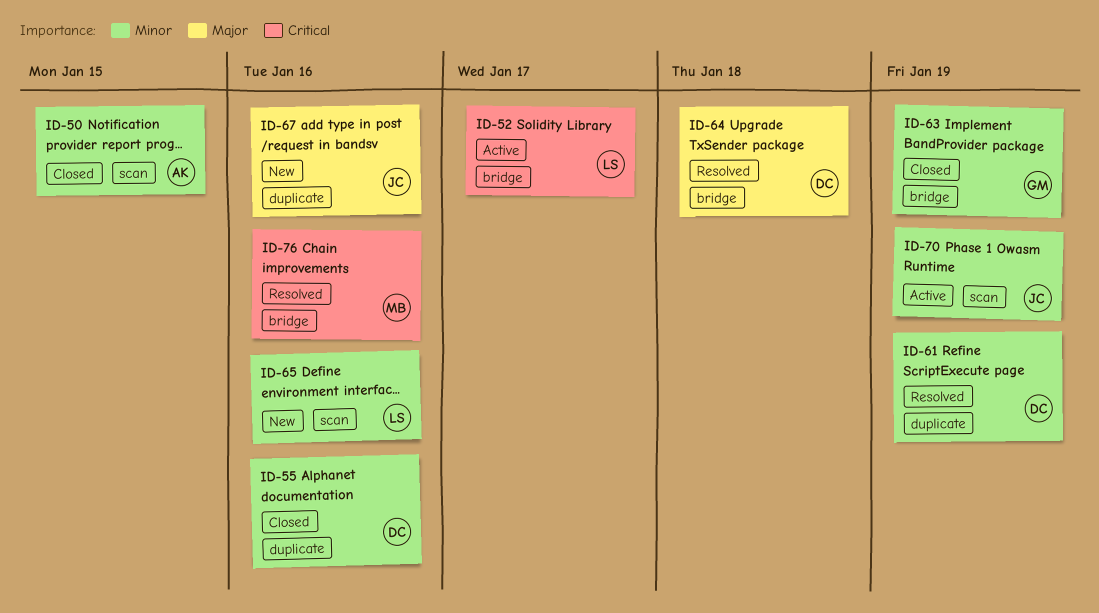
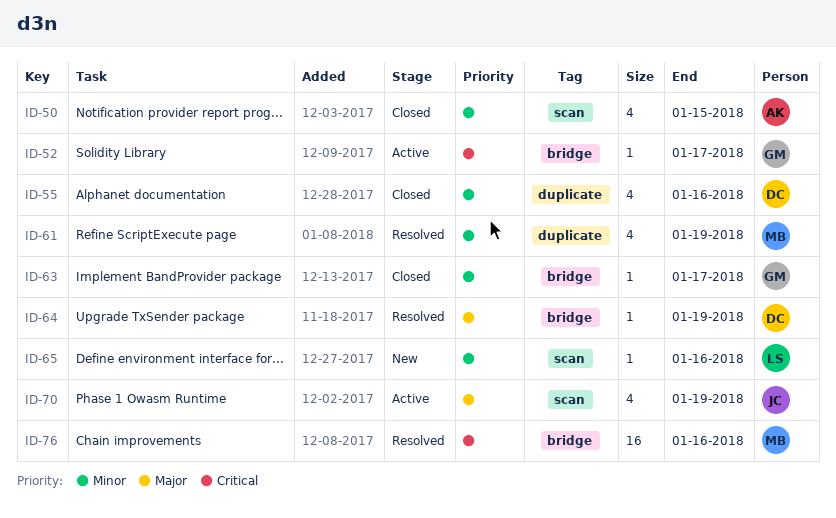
ID-52, owner: LS -> GM
ID-61, owner: DC -> MB
ID-63, due: Jan 19 -> Jan 17
ID-64, due: Jan 18 -> Jan 19
ID-67: present -> none
ID-70, priority: Minor -> Major

